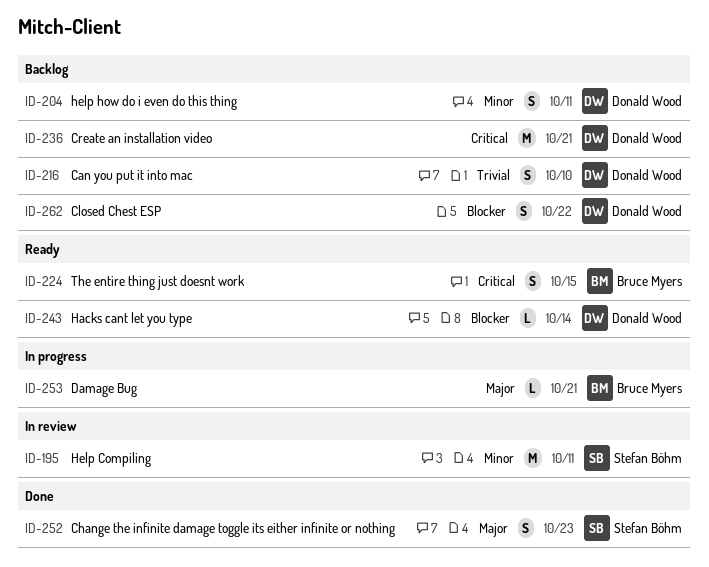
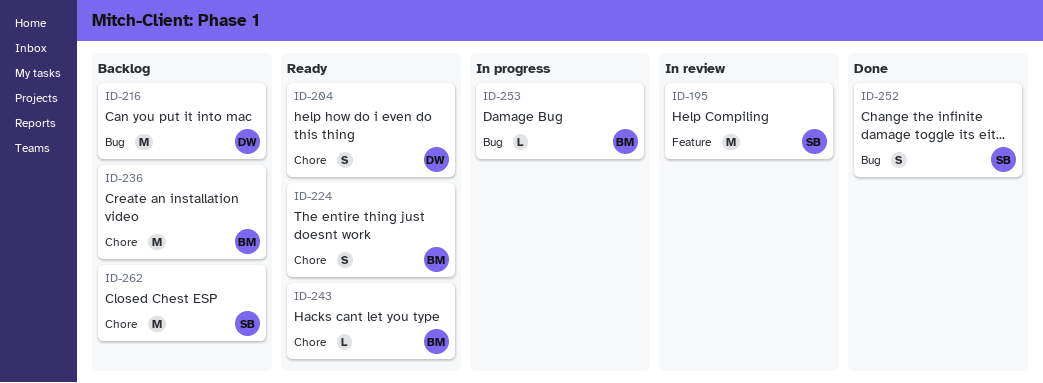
ID-204, status: Backlog -> Ready
ID-216, estimate: S -> M
ID-236, owner: Donald Wood -> Bruce Myers
ID-243, owner: Donald Wood -> Bruce Myers
ID-262, owner: Donald Wood -> Stefan Böhm
ID-262, estimate: S -> M

